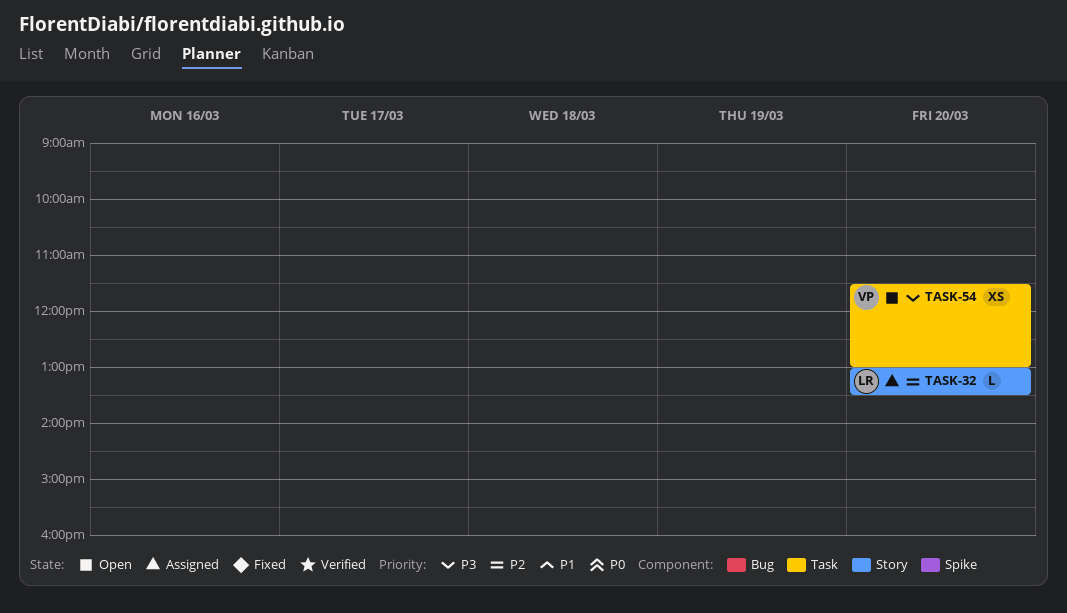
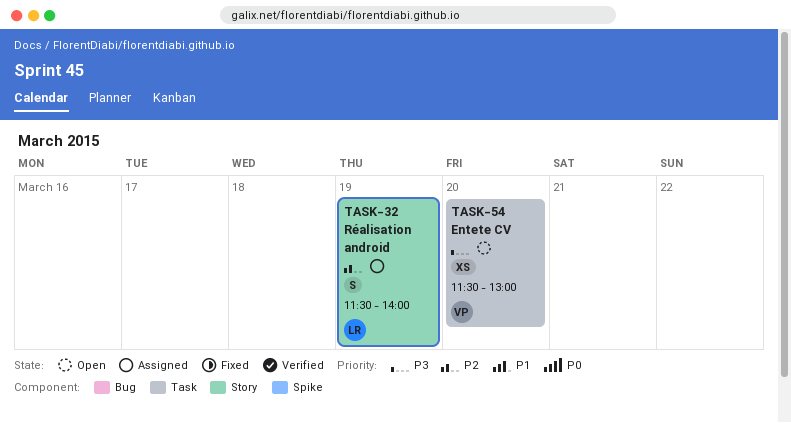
TASK-32, estimate: L -> S
TASK-32, day: Mar 20 -> Mar 19
TASK-32, begins: 13:00 -> 11:30
TASK-32, ends: 13:30 -> 14:00

